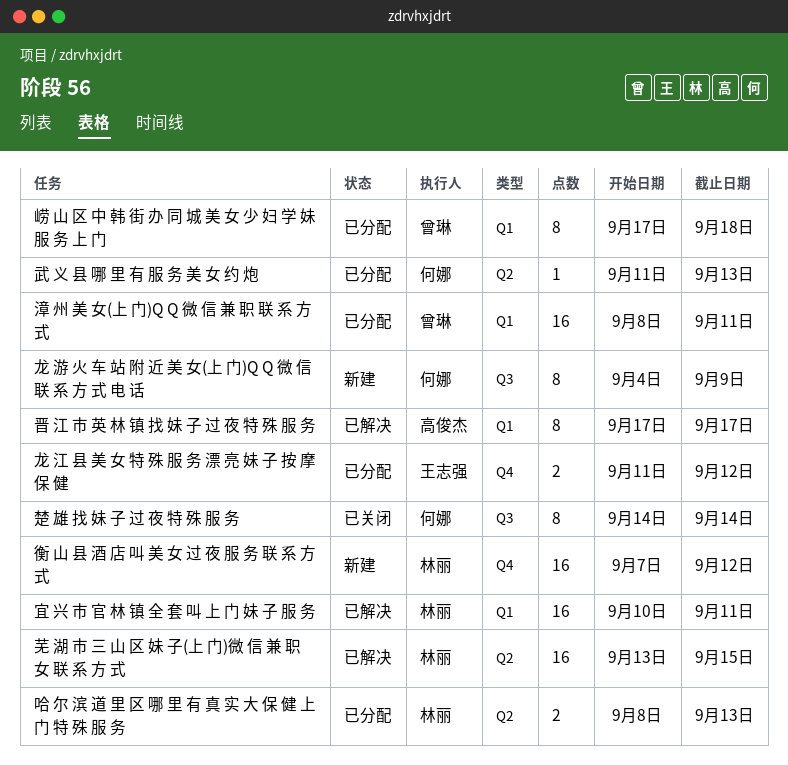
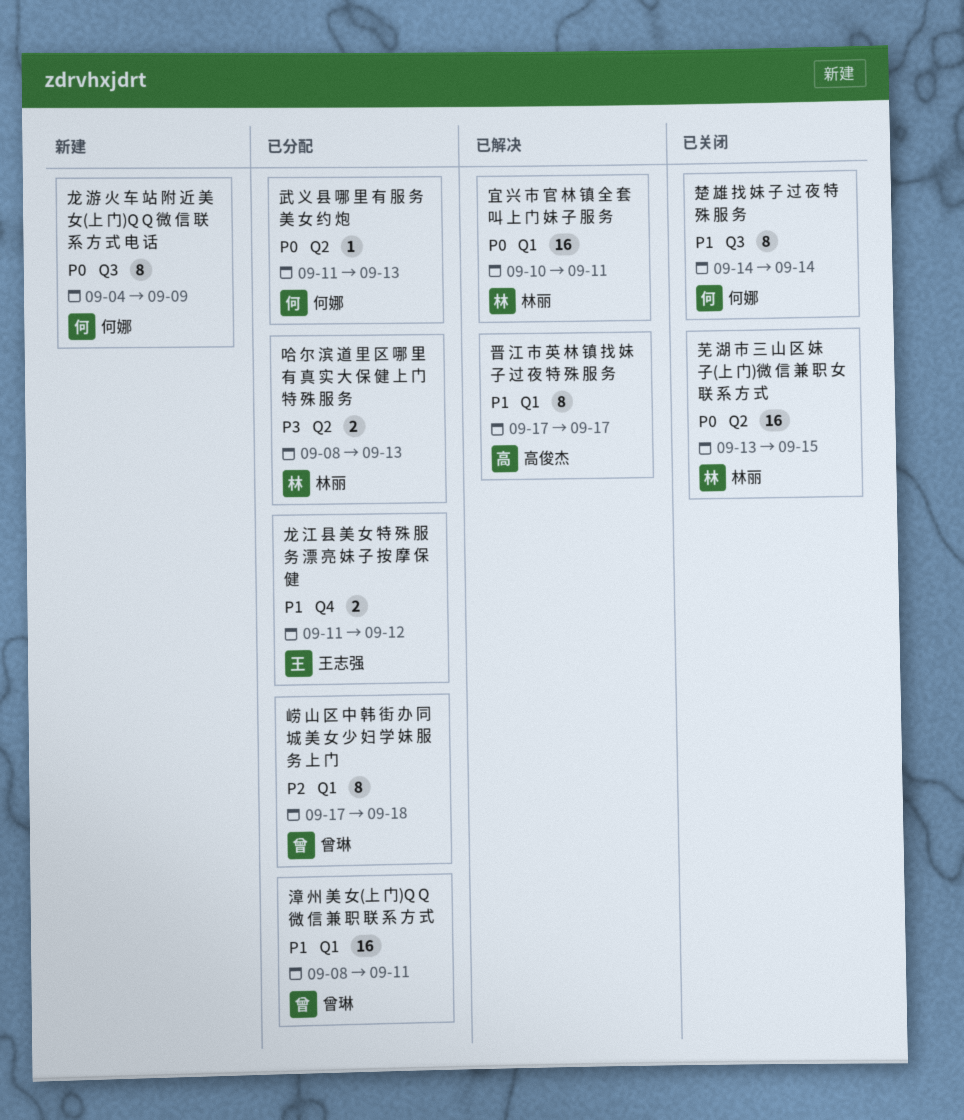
芜 湖 市 三 山 区 妹 子(上 门)微 信 兼 职 女 联 系 方 式, status: 已解决 -> 已关闭
衡 山 县 酒 店 叫 美 女 过 夜 服 务 联 系 方 式: present -> none

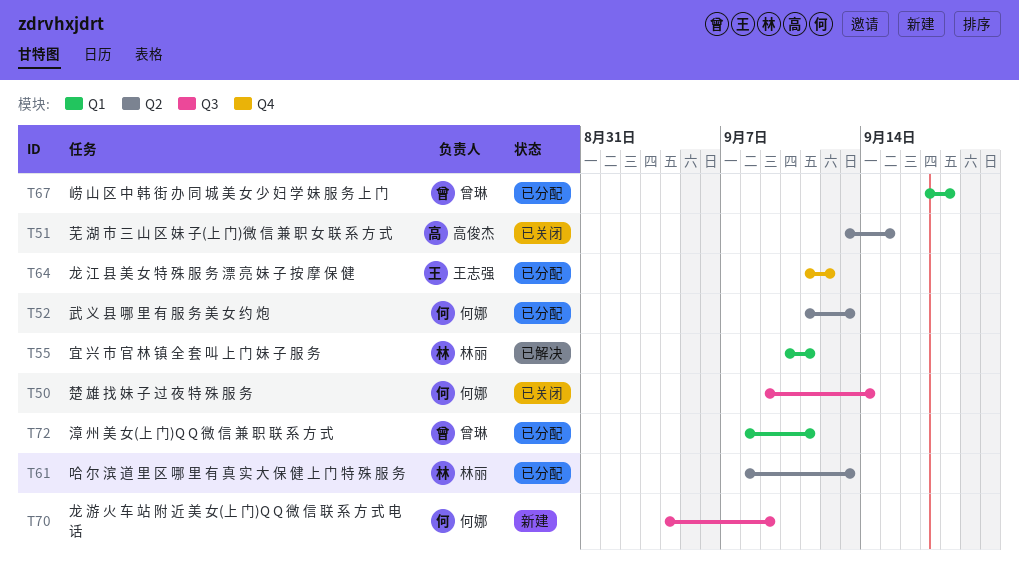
晋 江 市 英 林 镇 找 妹 子 过 夜 特 殊 服 务: present -> none
楚 雄 找 妹 子 过 夜 特 殊 服 务, start: Sep 14 -> Sep 9
芜 湖 市 三 山 区 妹 子(上 门)微 信 兼 职 女 联 系 方 式, owner: 林丽 -> 高俊杰

